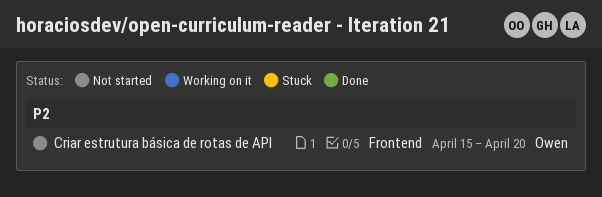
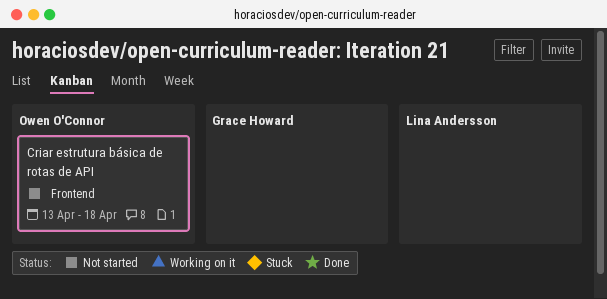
Criar estrutura básica de rotas de API, start: Apr 15 -> Apr 13
Criar estrutura básica de rotas de API, due: Apr 20 -> Apr 18

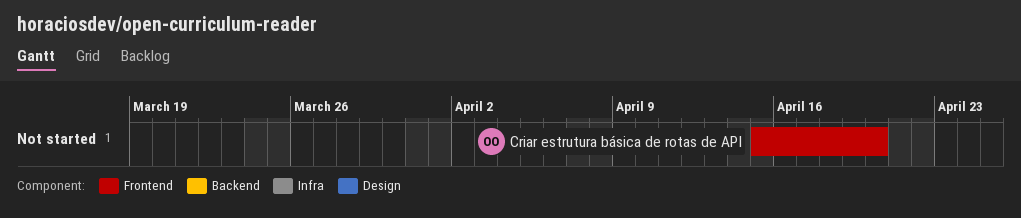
Criar estrutura básica de rotas de API, start: Apr 13 -> Apr 15
Criar estrutura básica de rotas de API, due: Apr 18 -> Apr 20

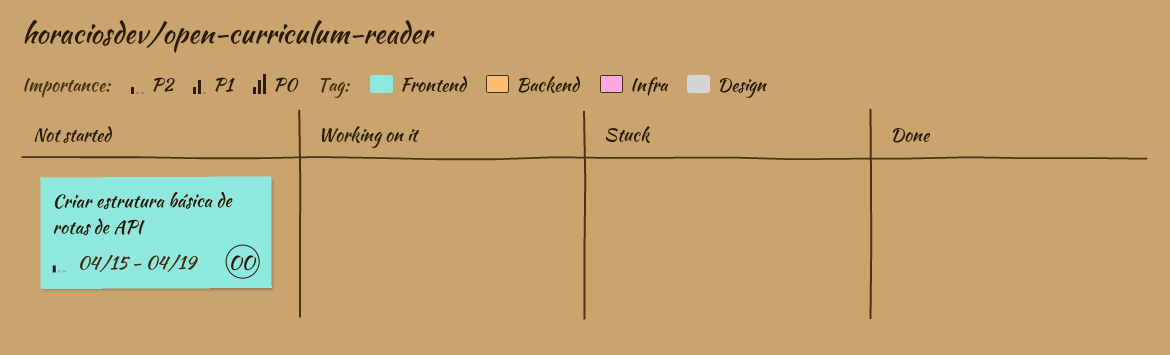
Criar estrutura básica de rotas de API, due: Apr 20 -> Apr 19

